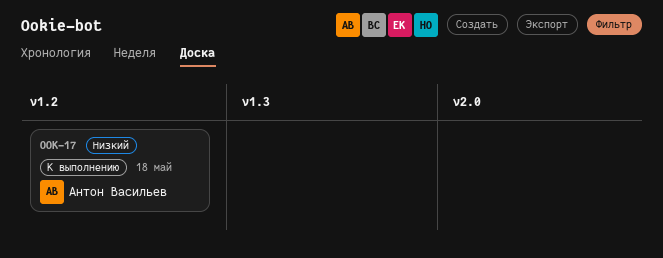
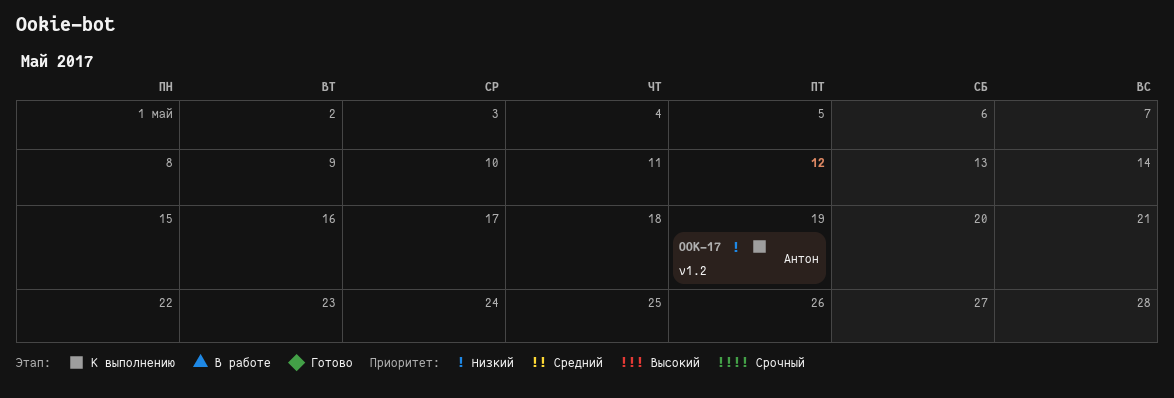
OOK-17, due: May 18 -> May 19

